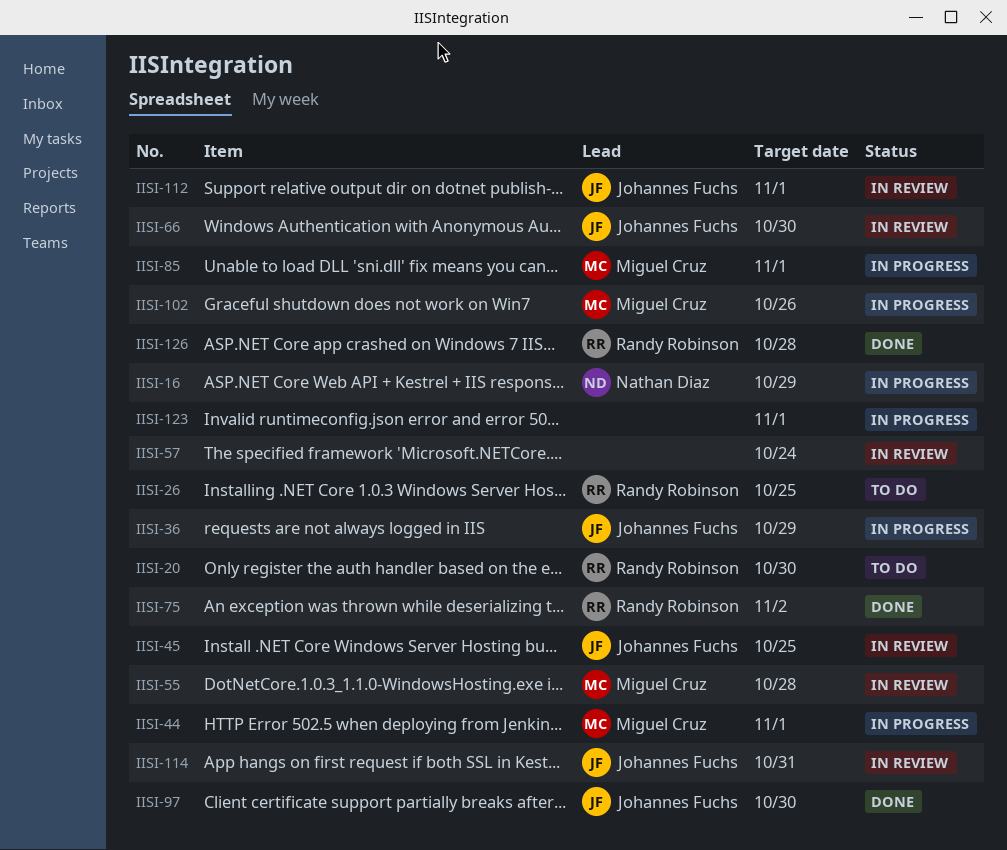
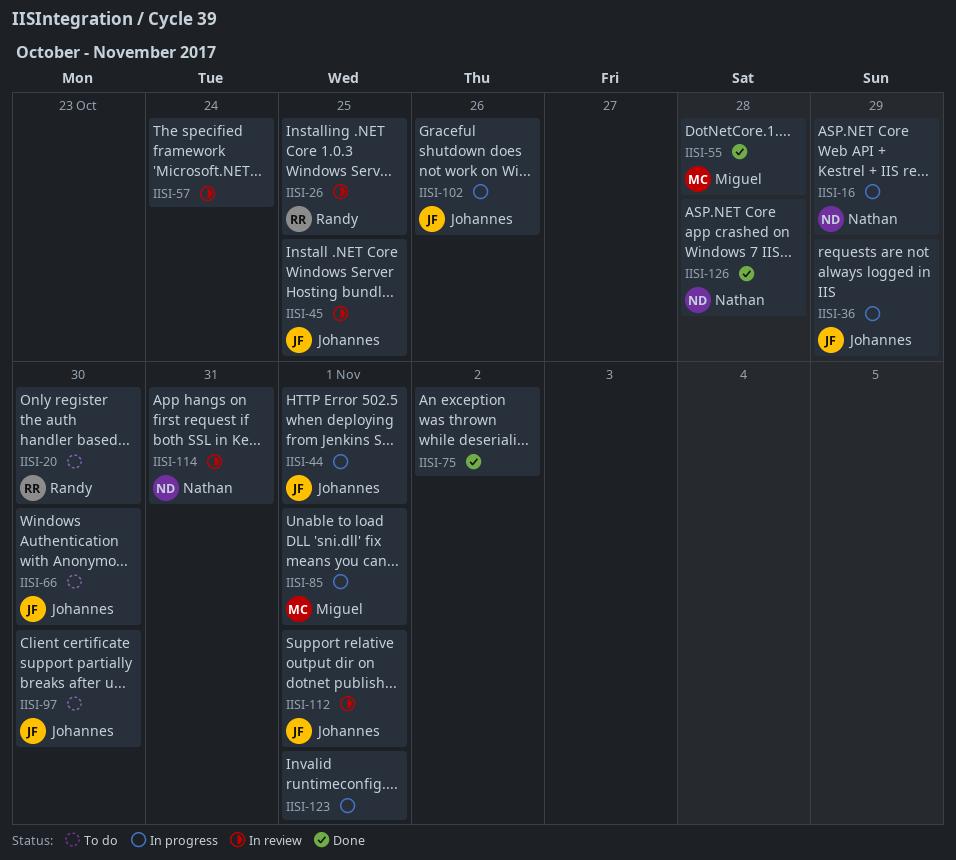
IISI-26, status: To do -> In review
IISI-44, owner: Miguel Cruz -> Johannes Fuchs
IISI-55, status: In review -> Done
IISI-66, status: In review -> To do
IISI-75, owner: Randy Robinson -> none
IISI-97, status: Done -> To do
IISI-102, owner: Miguel Cruz -> Johannes Fuchs
IISI-114, owner: Johannes Fuchs -> Nathan Diaz
IISI-126, owner: Randy Robinson -> Nathan Diaz

